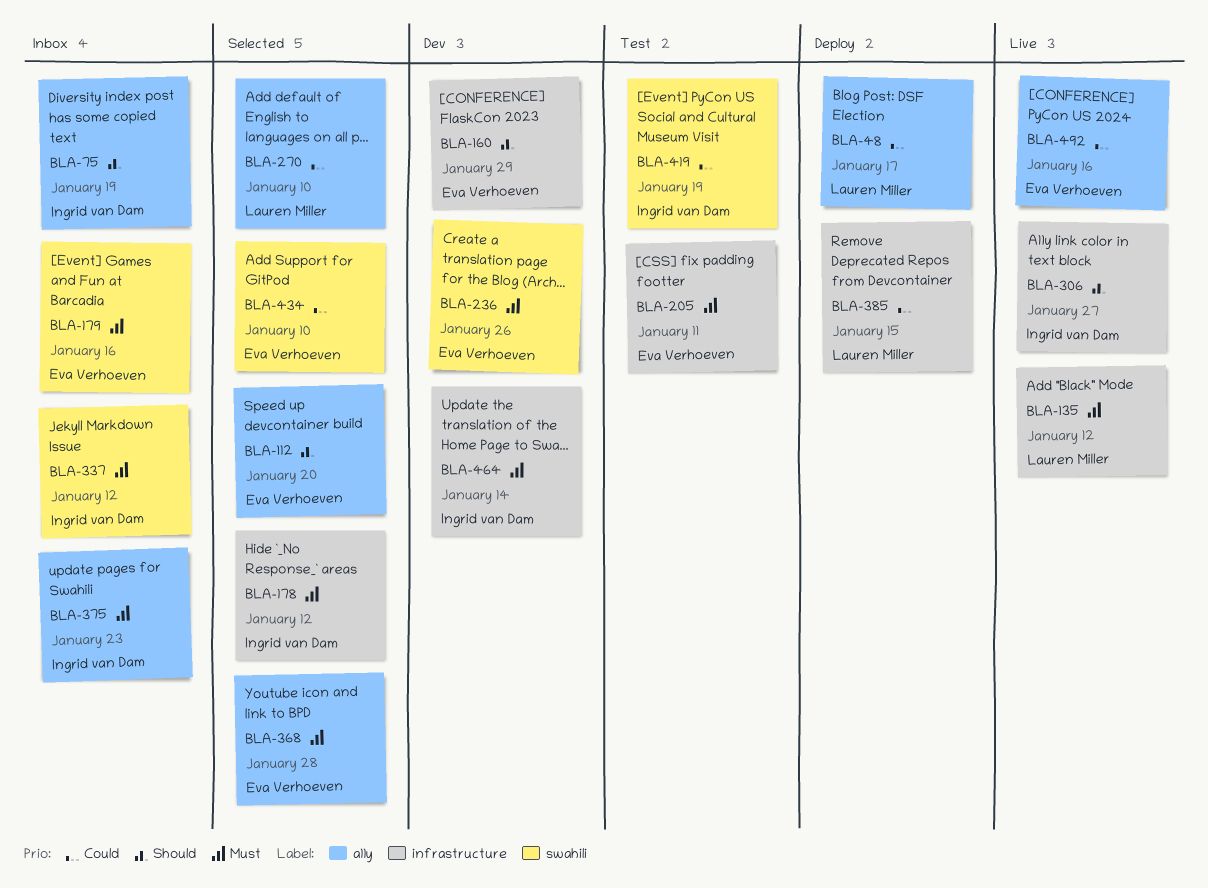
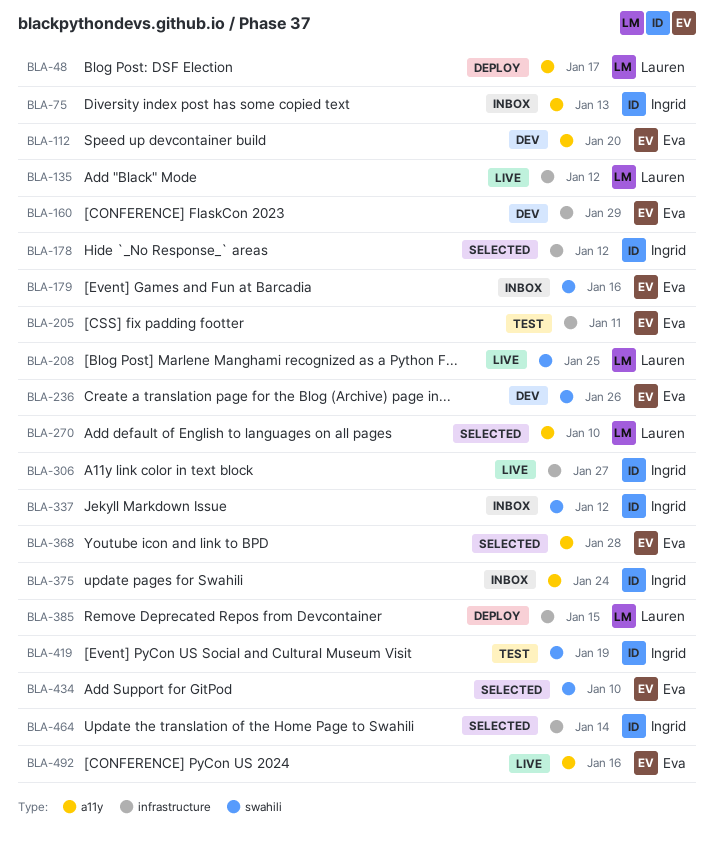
BLA-75, due: Jan 19 -> Jan 13
BLA-112, status: Selected -> Dev
BLA-208: none -> present
BLA-375, due: Jan 23 -> Jan 24
BLA-464, status: Dev -> Selected

